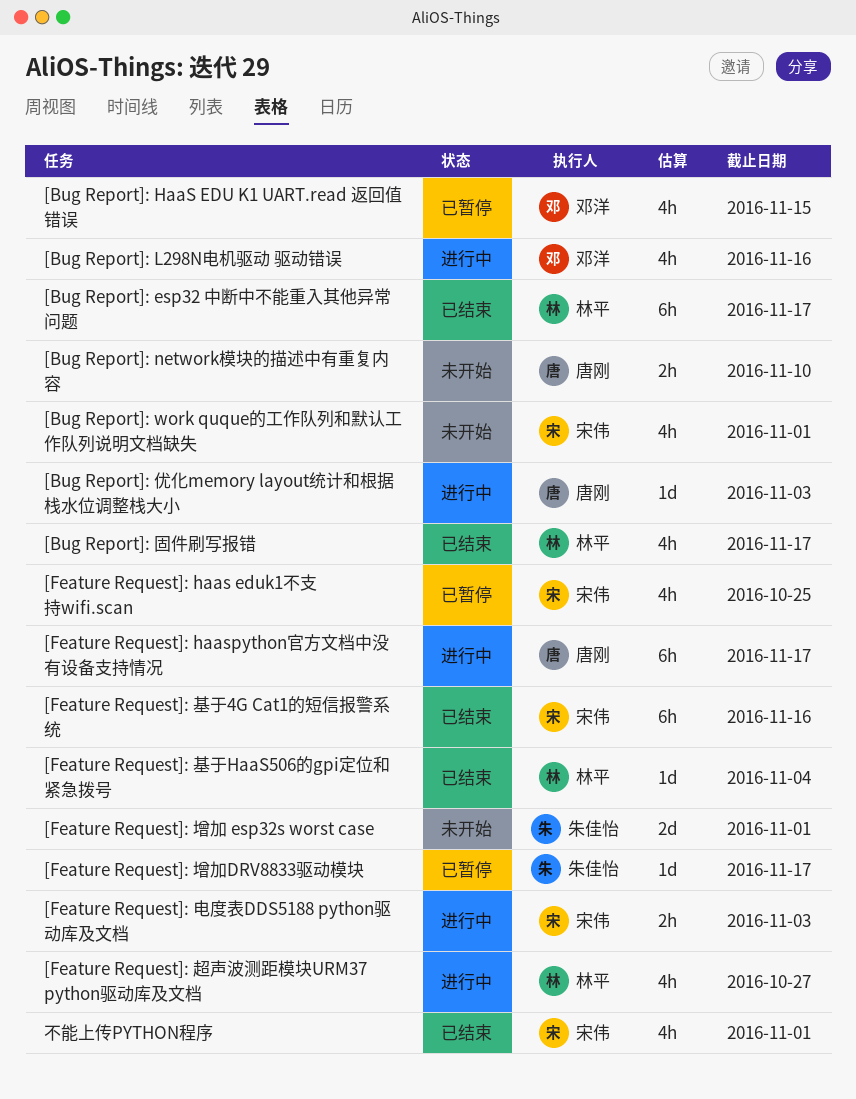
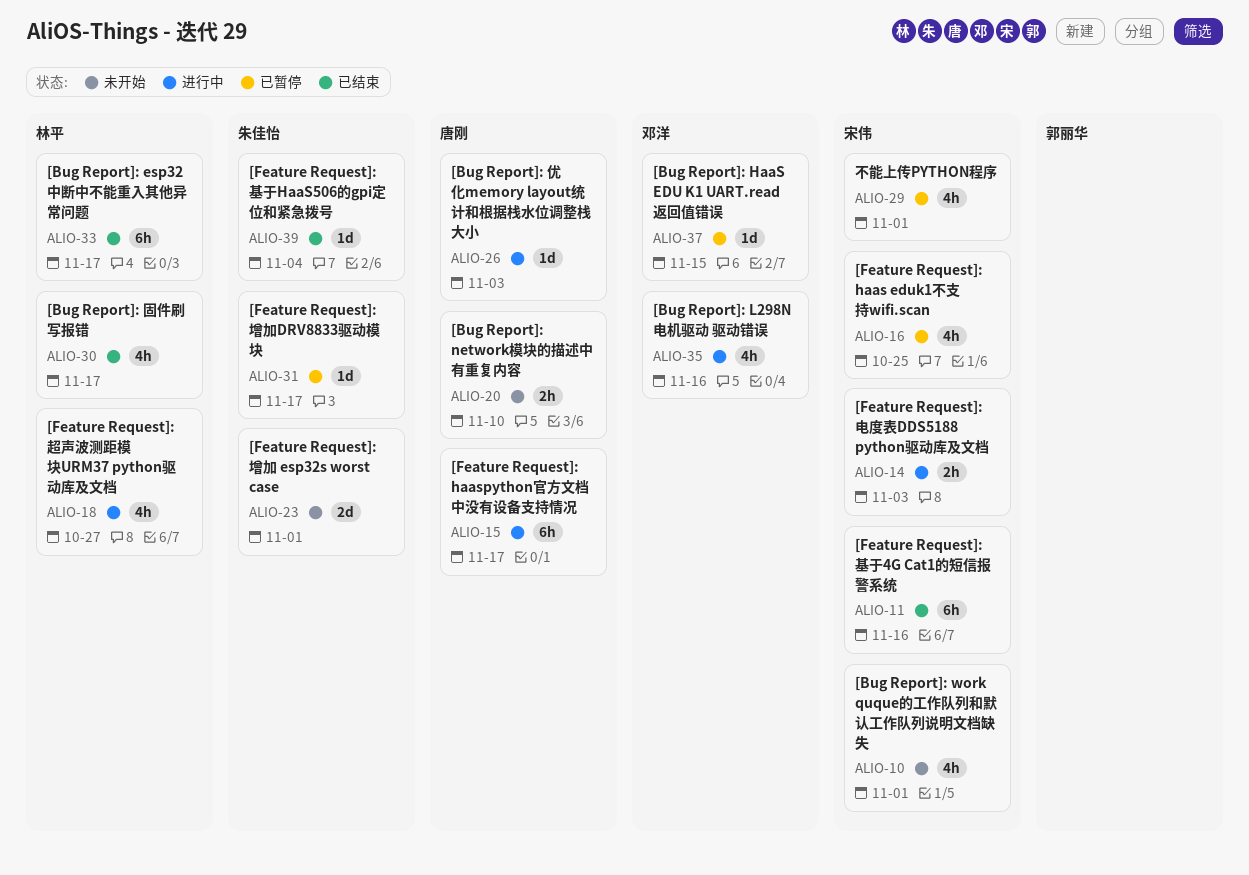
[Bug Report]: HaaS EDU K1 UART.read 返回值错误, estimate: 4h -> 1d
[Feature Request]: 基于HaaS506的gpi定位和紧急拨号, owner: 林平 -> 朱佳怡
不能上传PYTHON程序, status: 已结束 -> 已暂停

